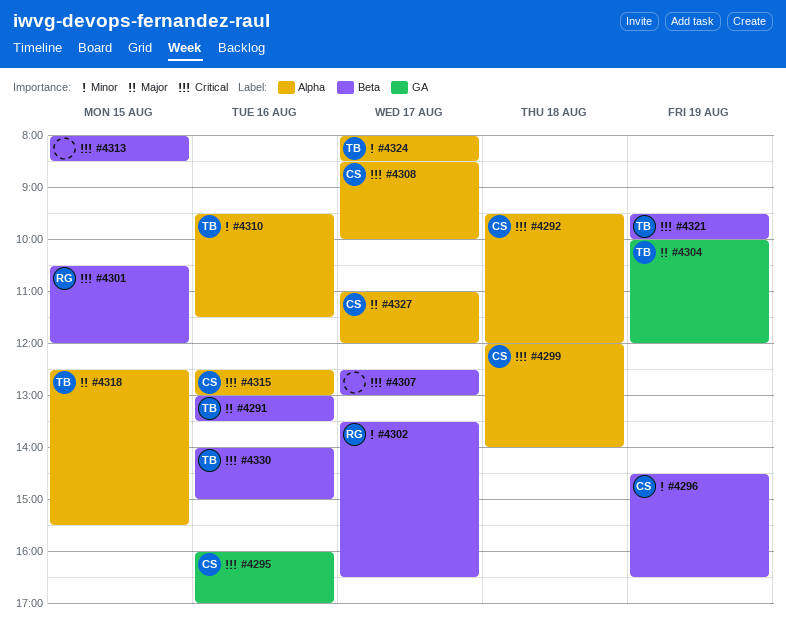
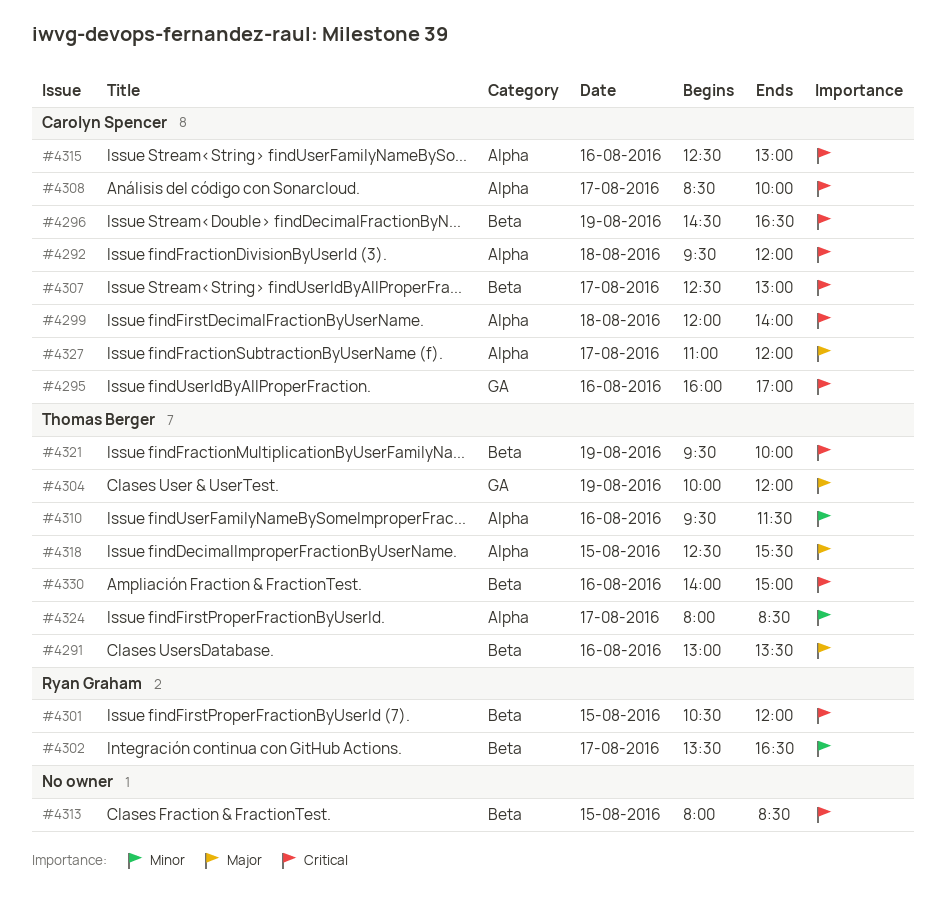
#4296, priority: Minor -> Critical
#4307, owner: none -> Carolyn Spencer

